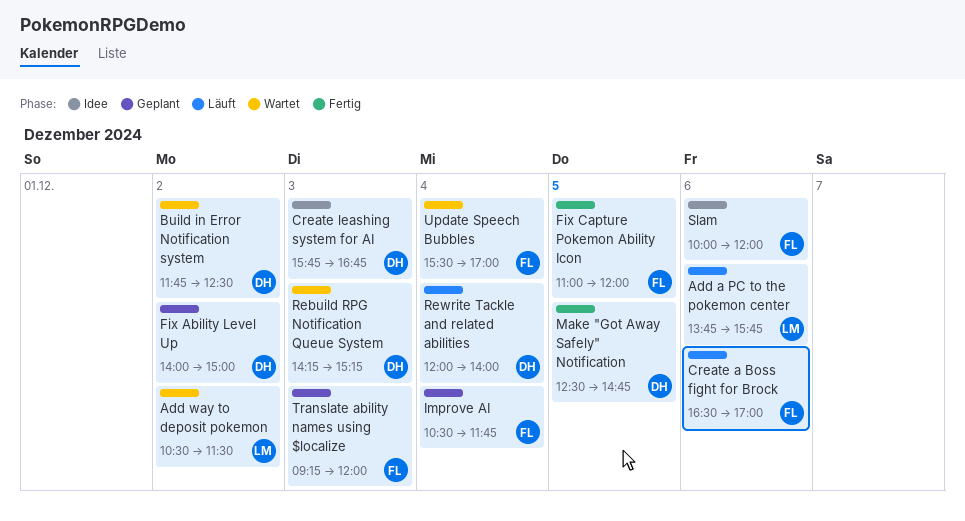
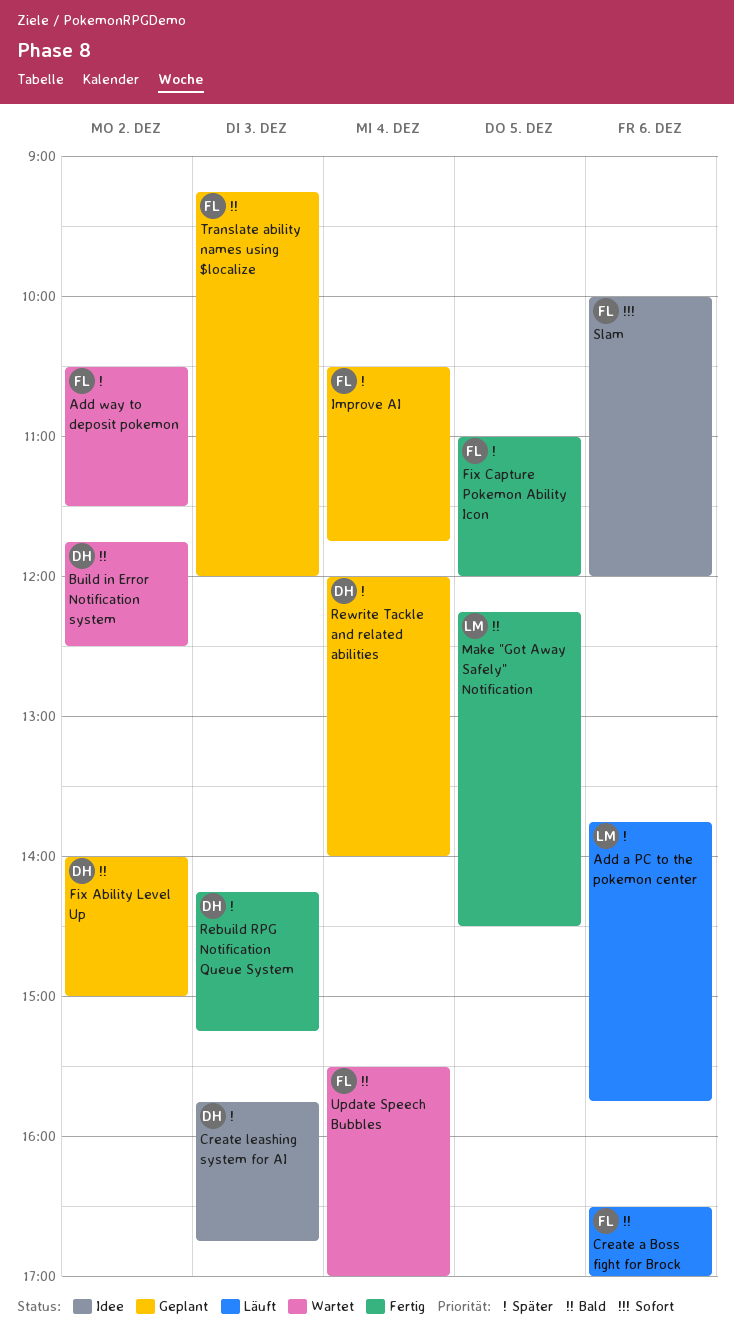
Add way to deposit pokemon, owner: LM -> FL
Make "Got Away Safely" Notification, owner: DH -> LM
Make "Got Away Safely" Notification, begins: 12:30 -> 12:15
Make "Got Away Safely" Notification, ends: 14:45 -> 14:30
Rebuild RPG Notification Queue System, status: Wartet -> Fertig
Rewrite Tackle and related abilities, status: Läuft -> Geplant

